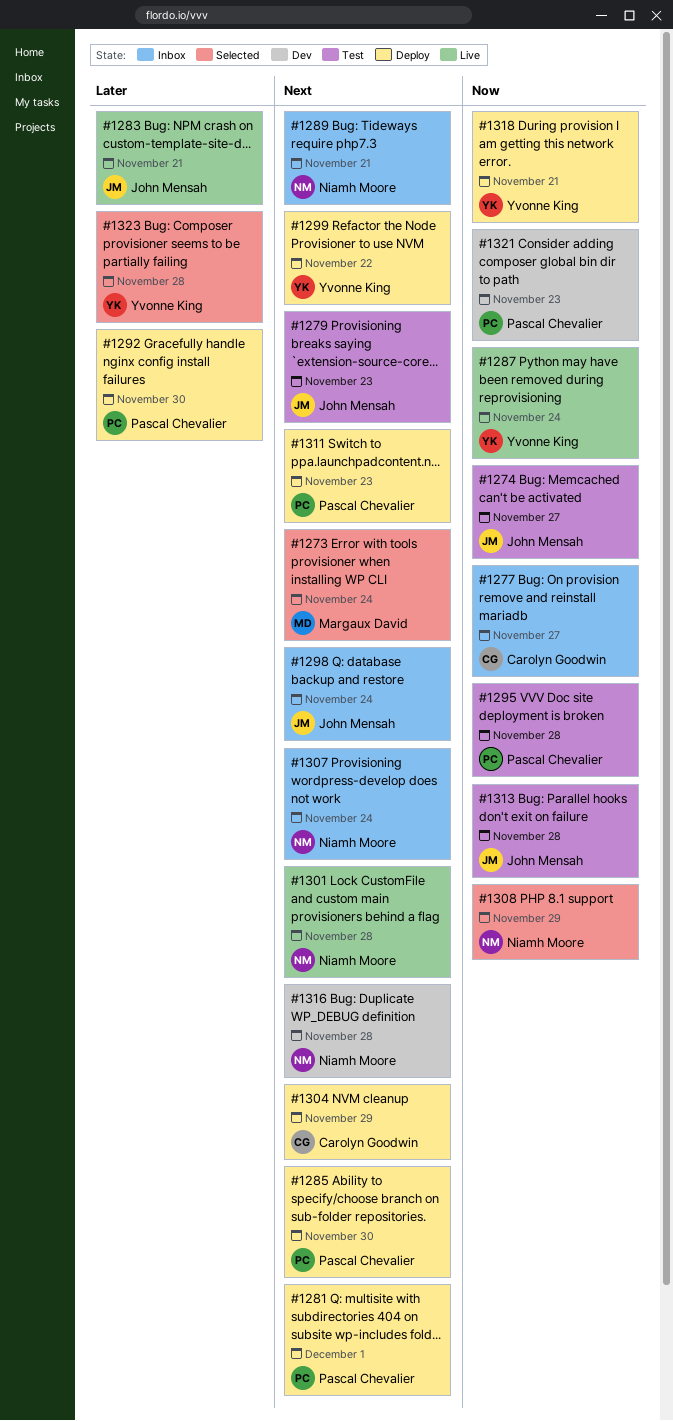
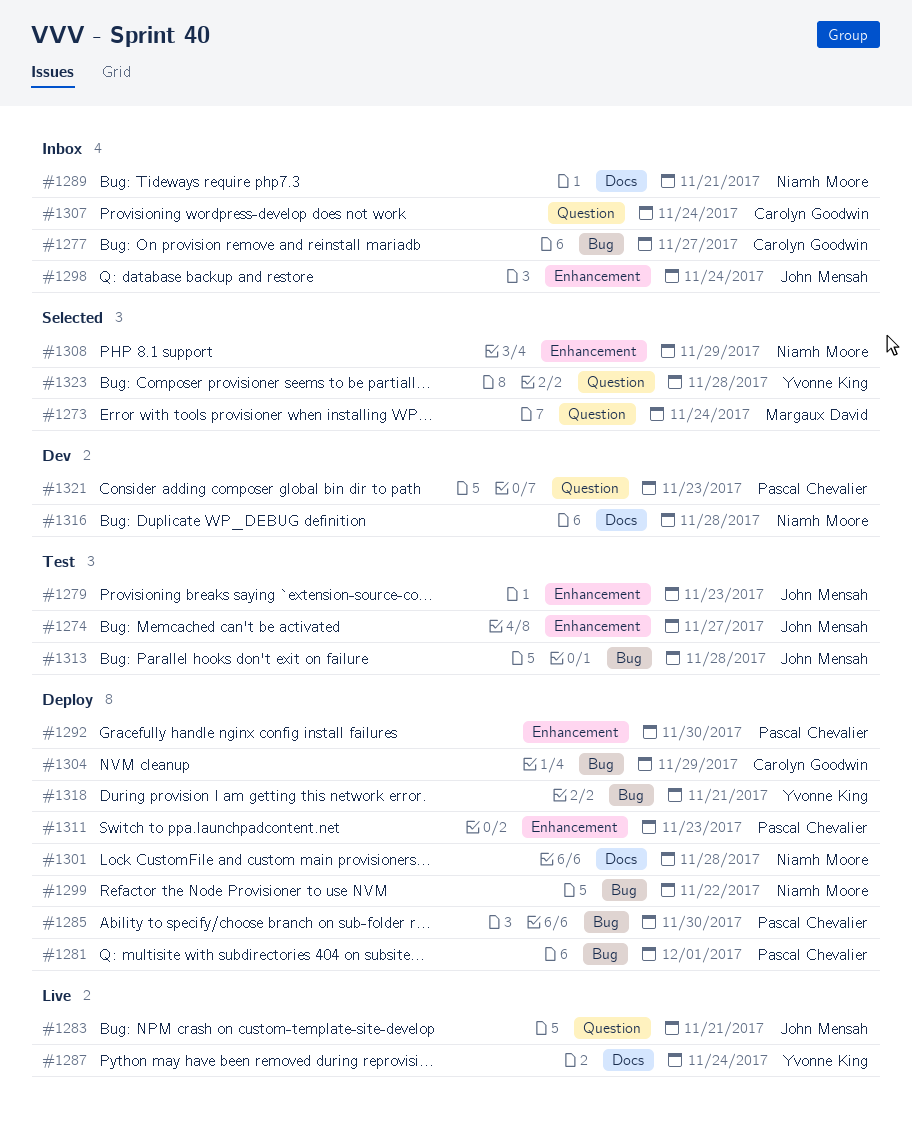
#1295: present -> none
#1299, owner: Yvonne King -> Niamh Moore
#1301, status: Live -> Deploy
#1307, owner: Niamh Moore -> Carolyn Goodwin

